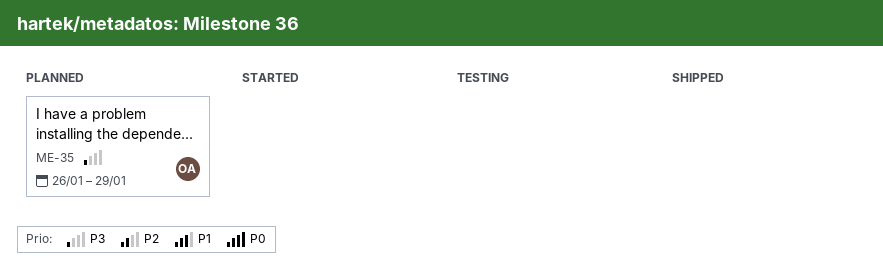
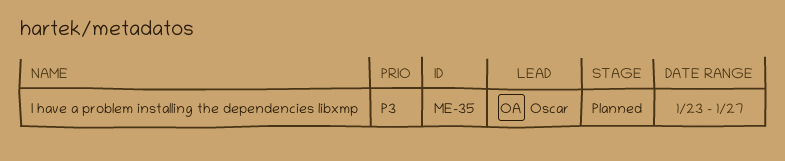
ME-35, start: Jan 26 -> Jan 23
ME-35, due: Jan 29 -> Jan 27

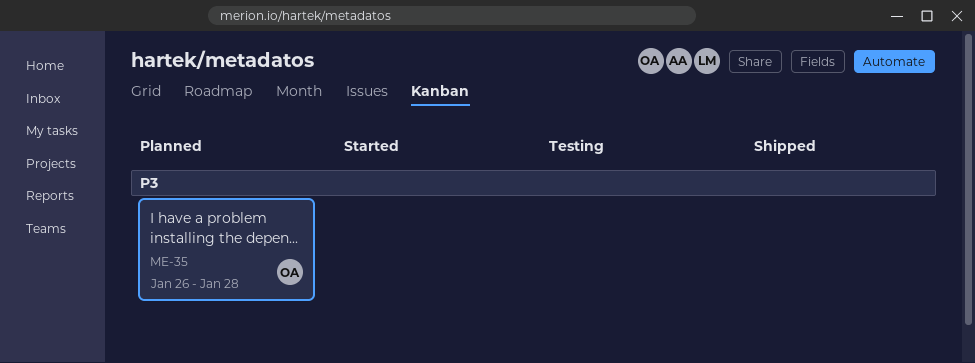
ME-35, start: Jan 23 -> Jan 26
ME-35, due: Jan 27 -> Jan 28

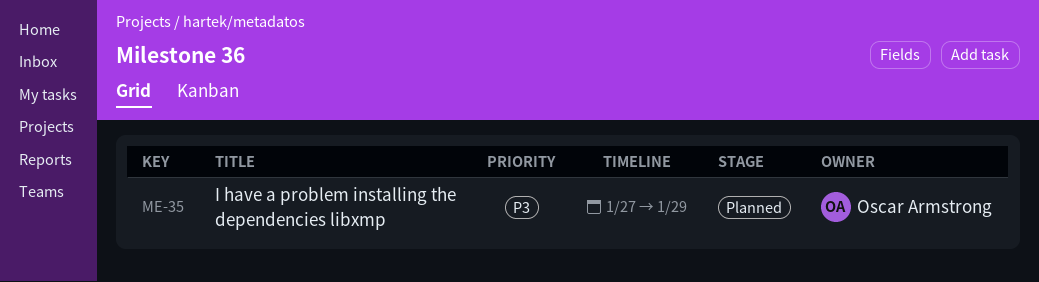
ME-35, start: Jan 26 -> Jan 27
ME-35, due: Jan 28 -> Jan 29

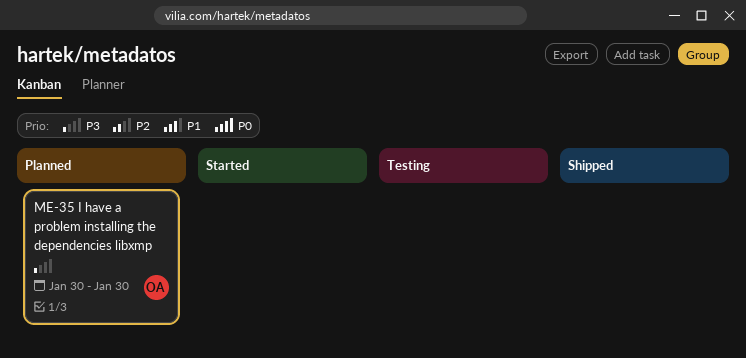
ME-35, start: Jan 27 -> Jan 30
ME-35, due: Jan 29 -> Jan 30

